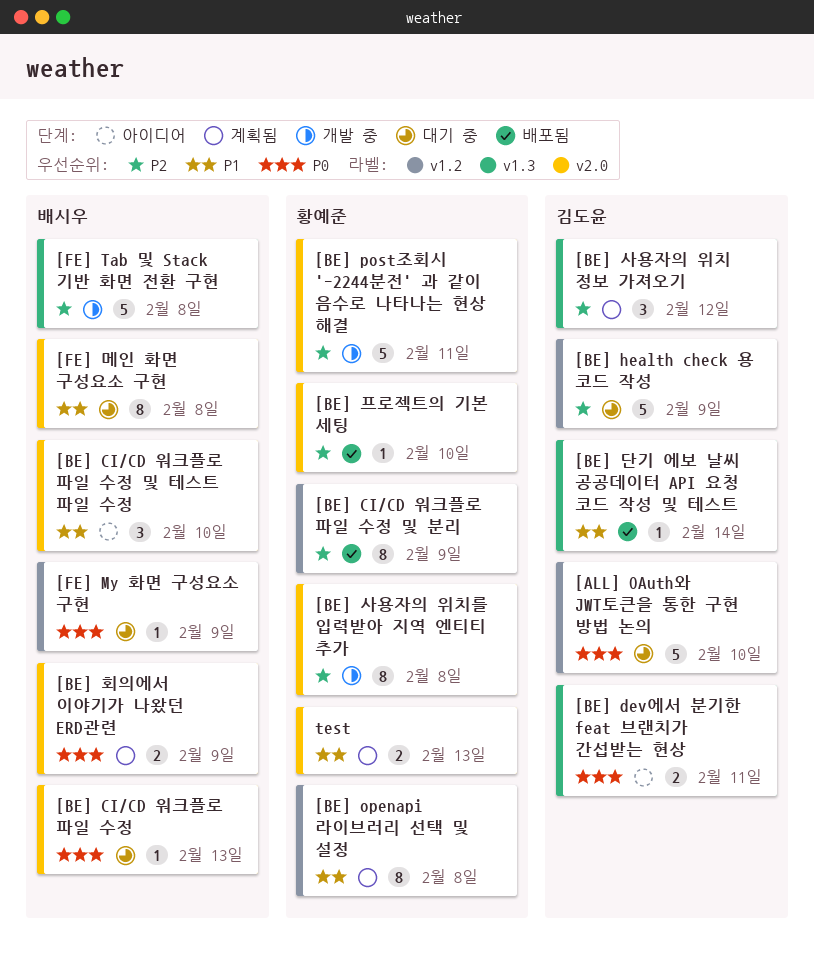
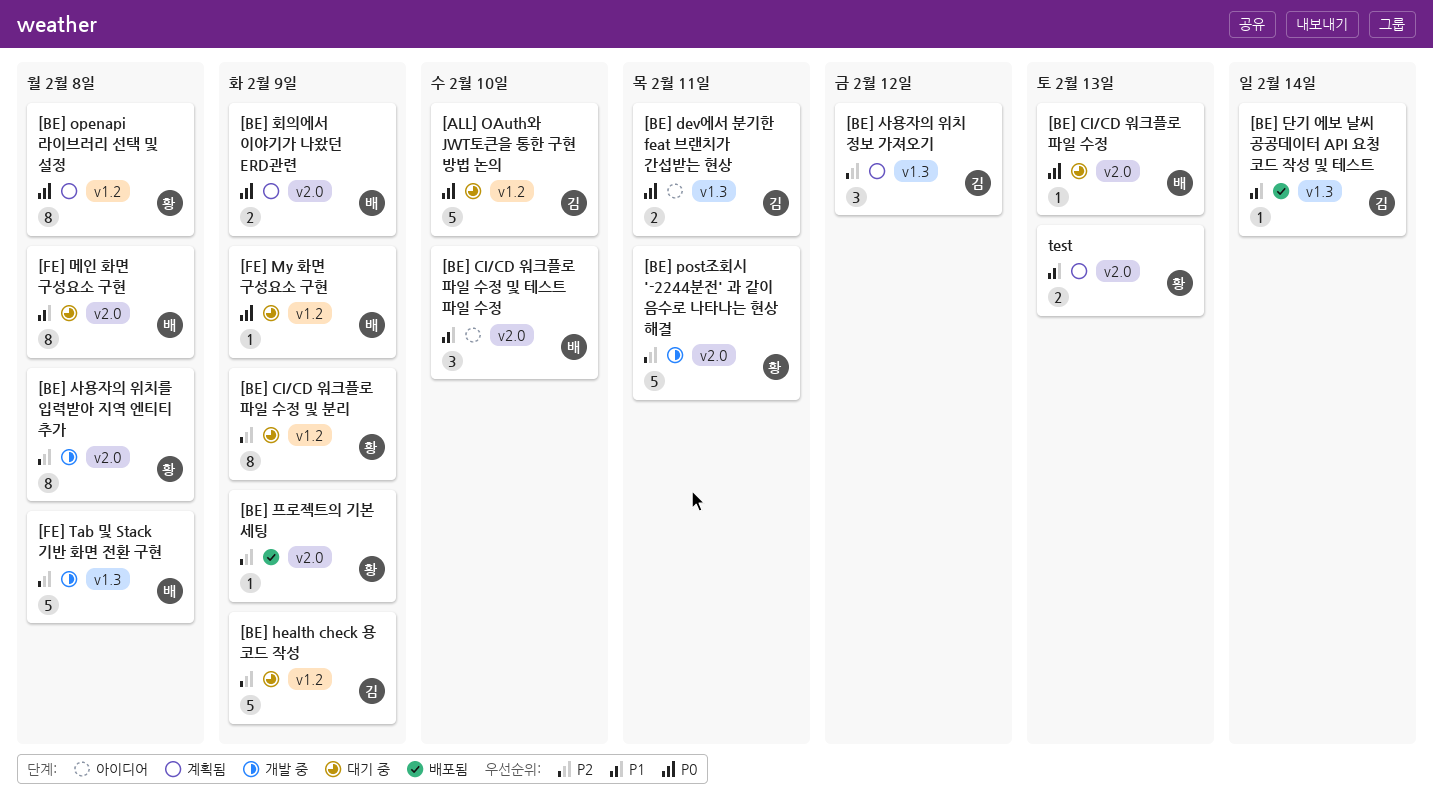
[BE] CI/CD 워크플로 파일 수정 및 분리, status: 배포됨 -> 대기 중
[BE] openapi 라이브러리 선택 및 설정, priority: P1 -> P0
[BE] 프로젝트의 기본 세팅, due: Feb 10 -> Feb 9

